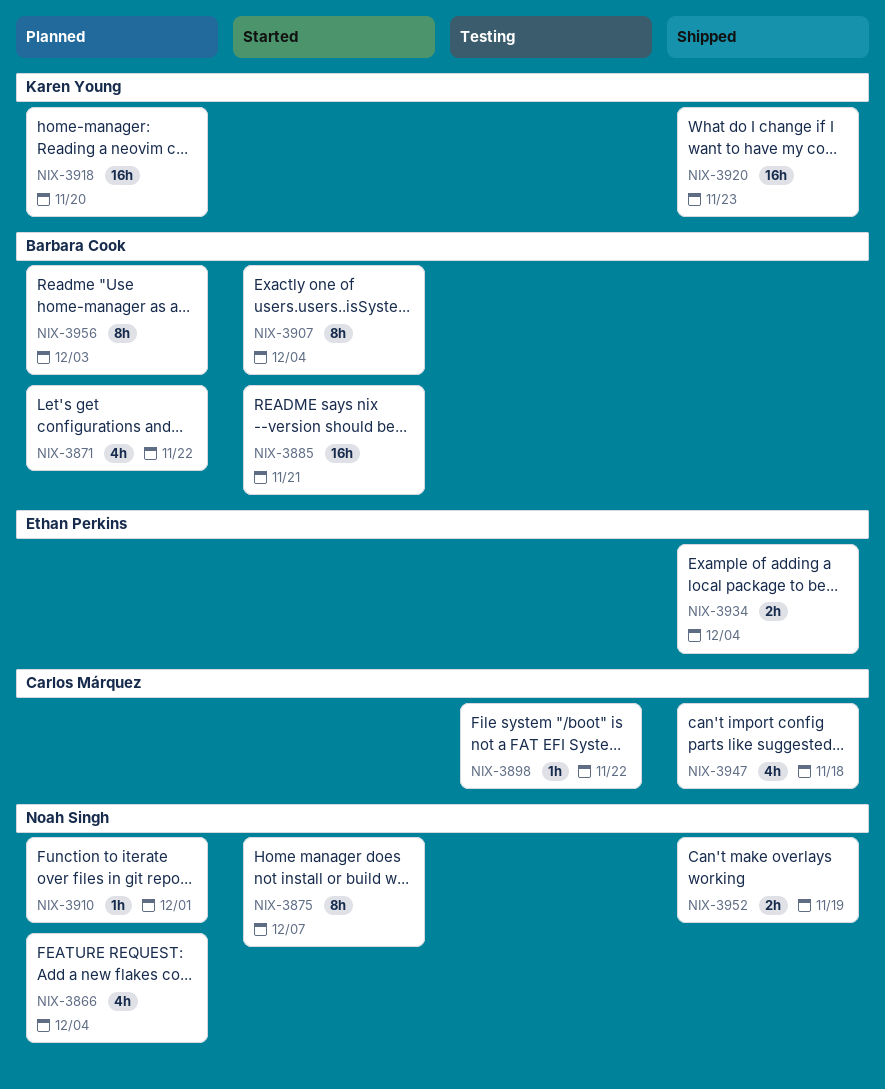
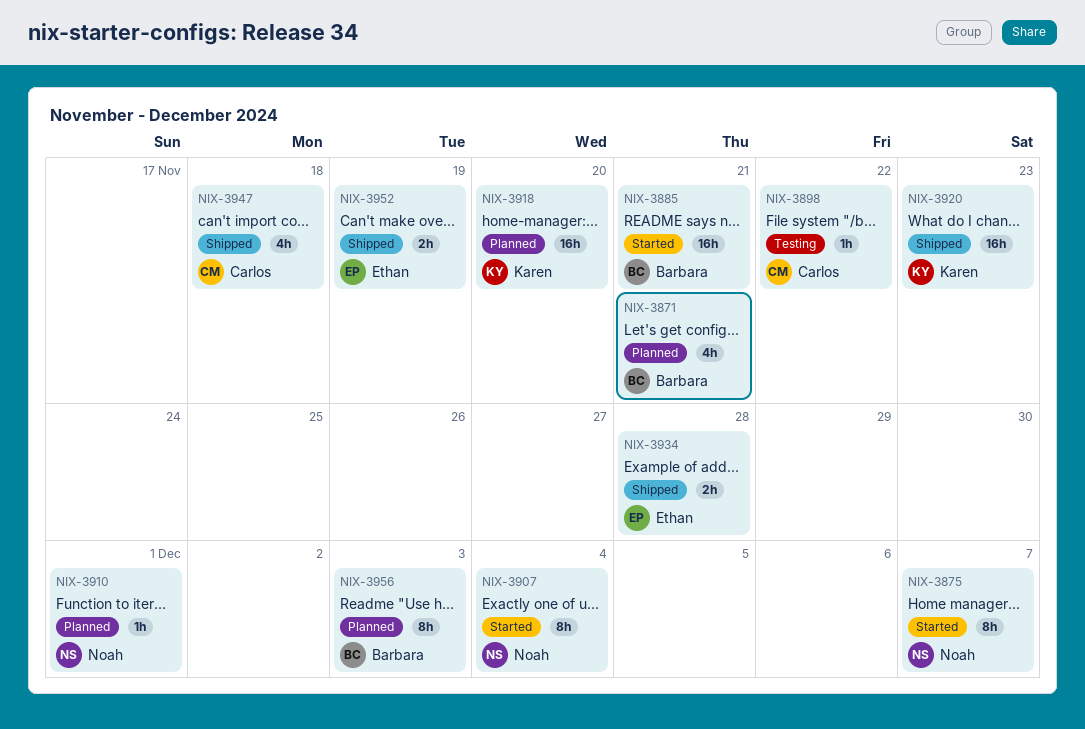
NIX-3866: present -> none
NIX-3871, due: Nov 22 -> Nov 21
NIX-3907, owner: Barbara Cook -> Noah Singh
NIX-3934, due: Dec 4 -> Nov 28
NIX-3952, owner: Noah Singh -> Ethan Perkins

